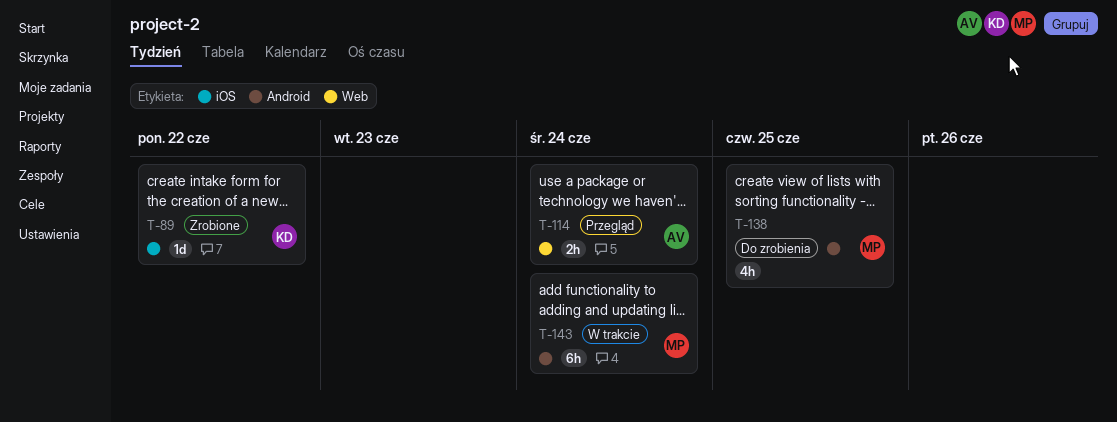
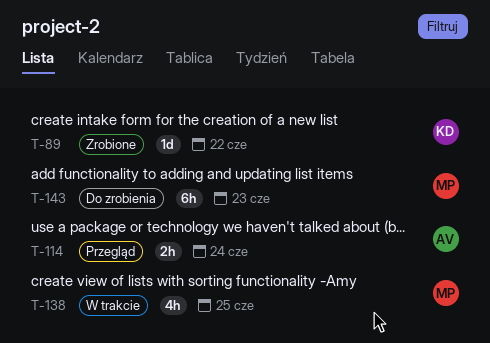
T-138, status: Do zrobienia -> W trakcie
T-143, status: W trakcie -> Do zrobienia
T-143, due: Jun 24 -> Jun 23

